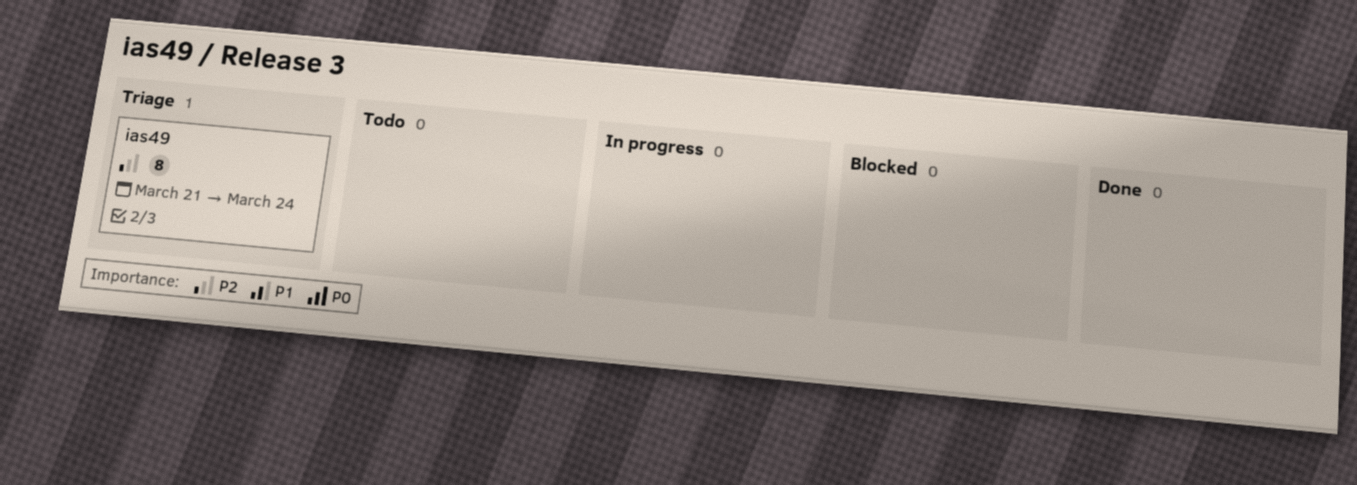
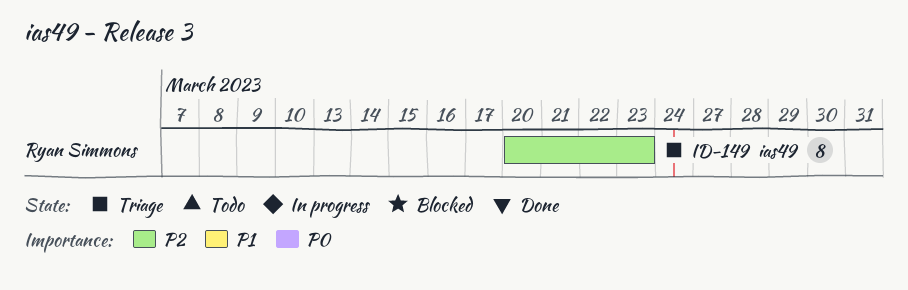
ias49, start: Mar 21 -> Mar 20
ias49, due: Mar 24 -> Mar 23

